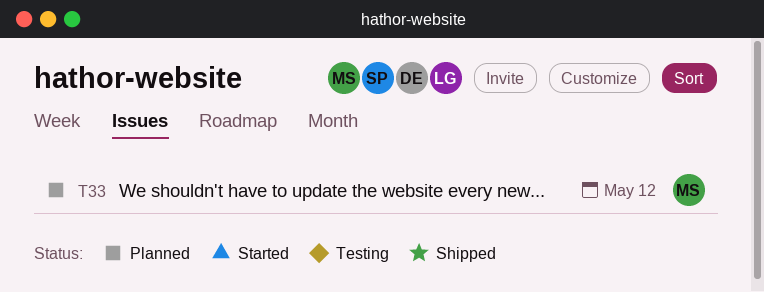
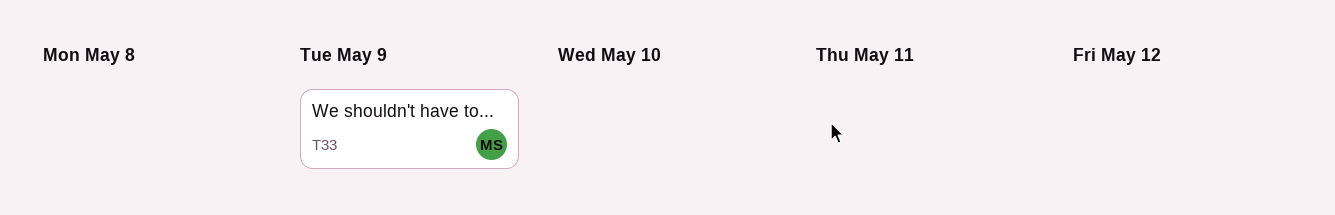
T33, due: May 12 -> May 9

